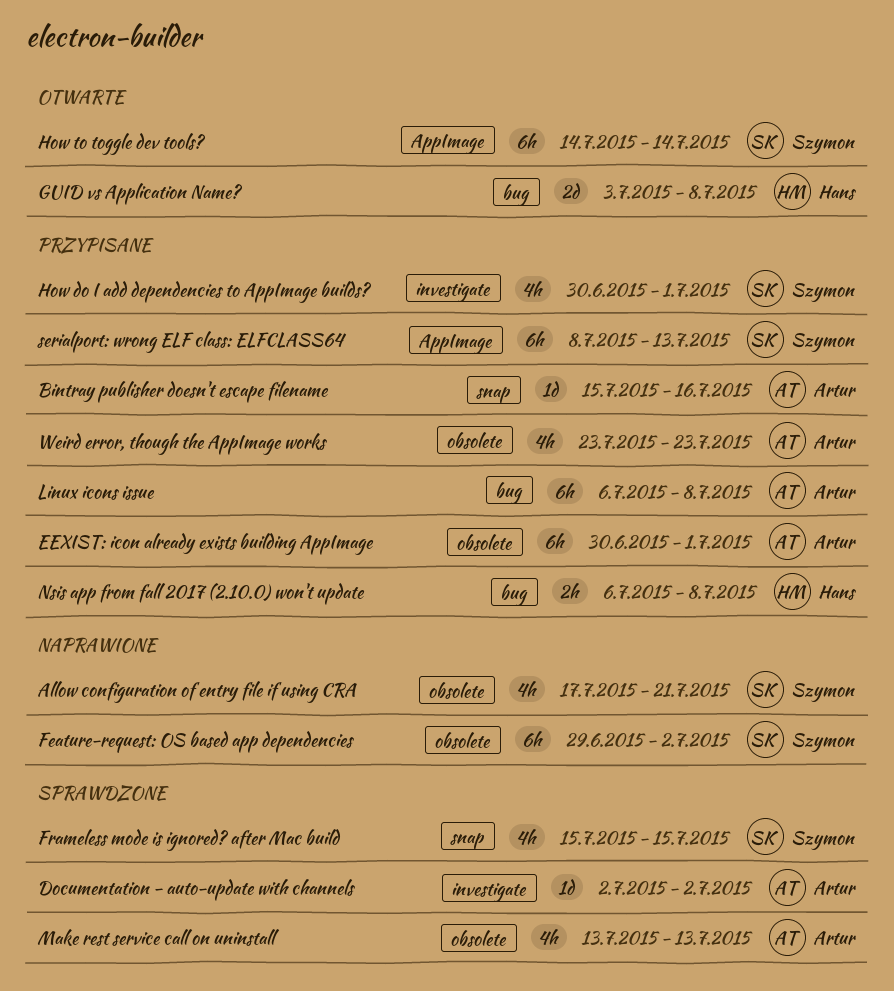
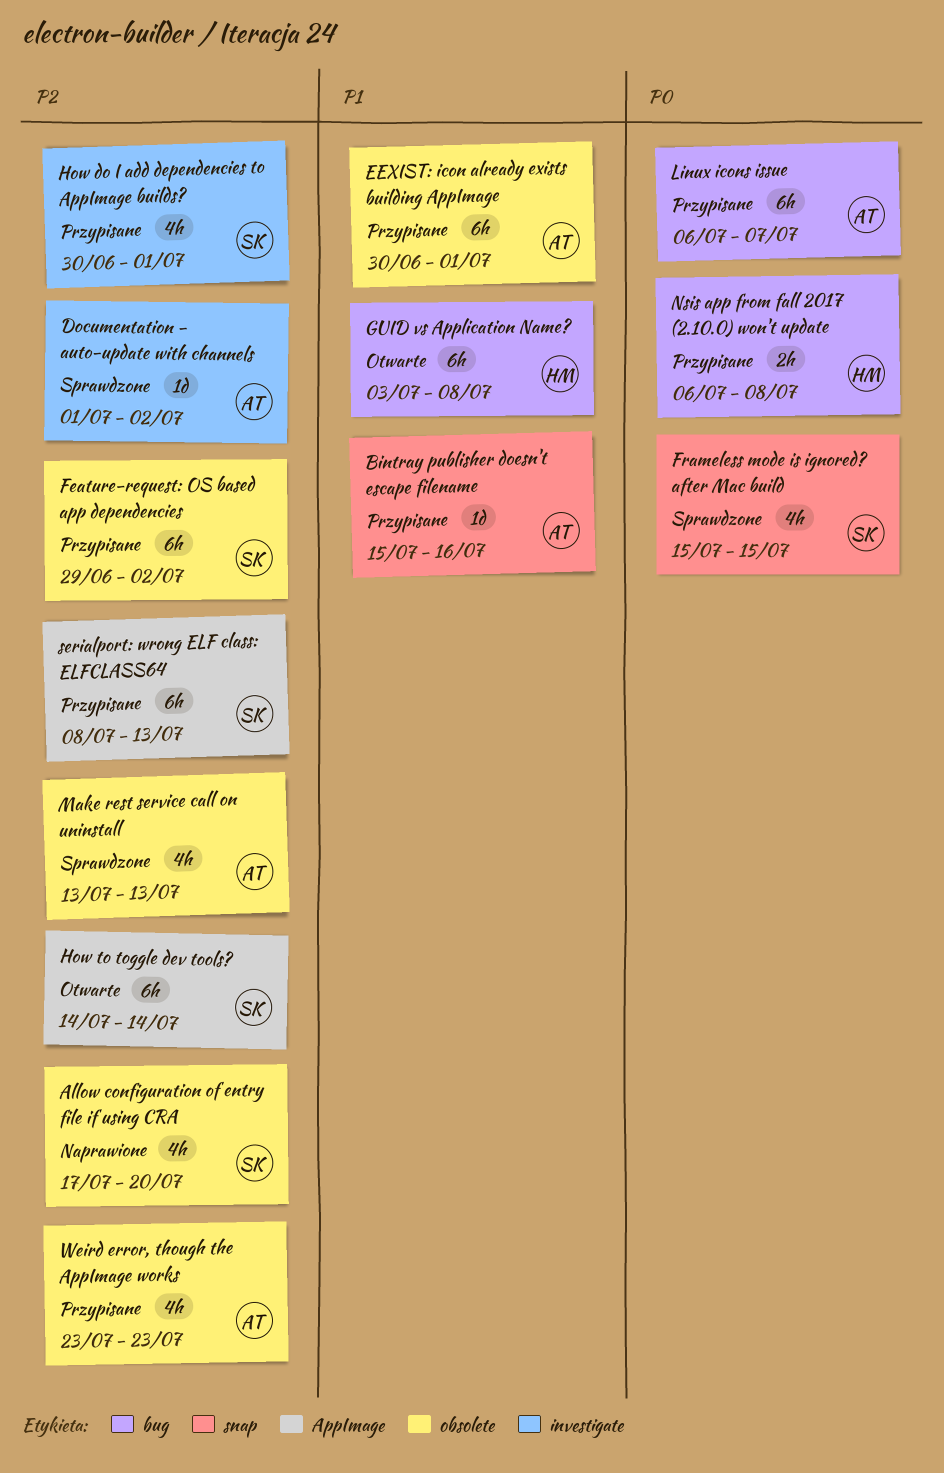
Allow configuration of entry file if using CRA, due: Jul 21 -> Jul 20
Documentation - auto-update with channels, start: Jul 2 -> Jul 1
Feature-request: OS based app dependencies, status: Naprawione -> Przypisane
GUID vs Application Name?, estimate: 2d -> 6h
Linux icons issue, due: Jul 8 -> Jul 7

